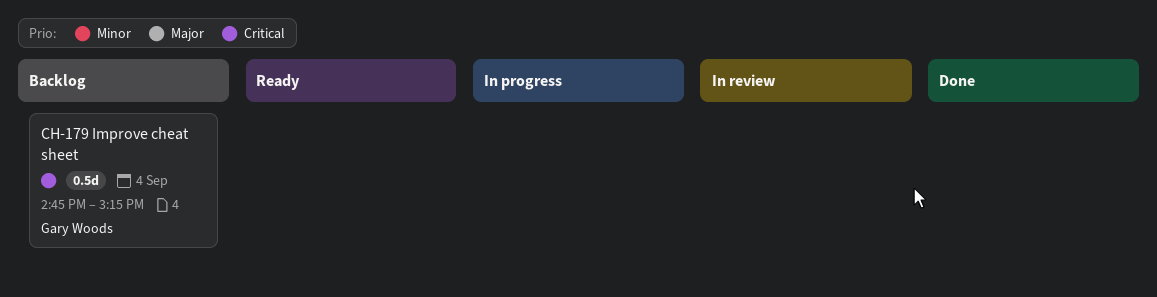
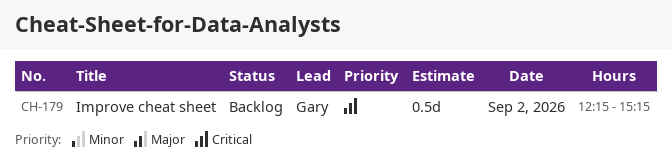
CH-179, day: Sep 4 -> Sep 2
CH-179, begins: 14:45 -> 12:15

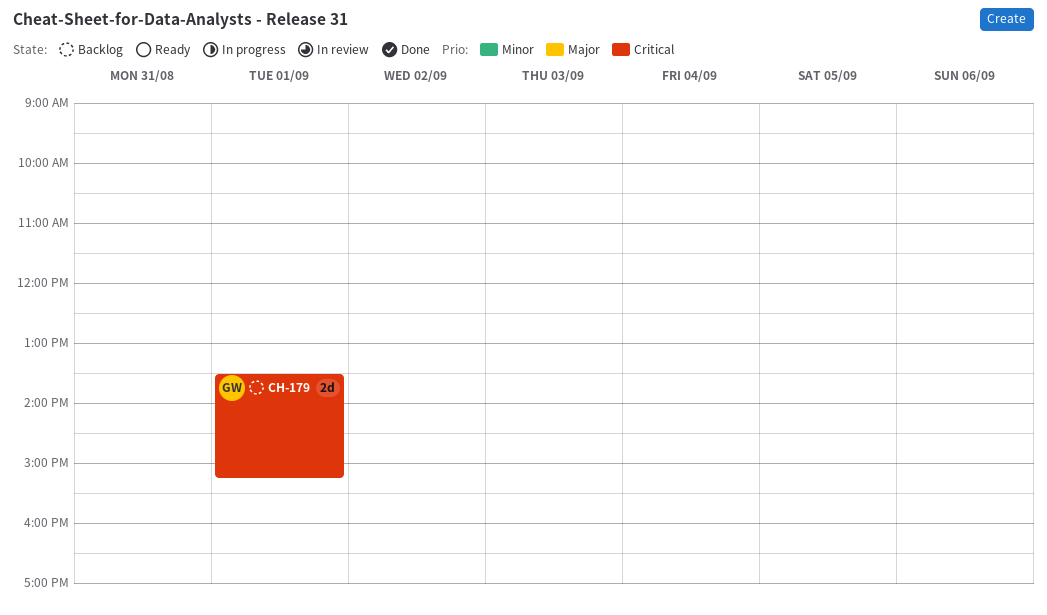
CH-179, estimate: 0.5d -> 2d
CH-179, day: Sep 2 -> Sep 1
CH-179, begins: 12:15 -> 13:30

